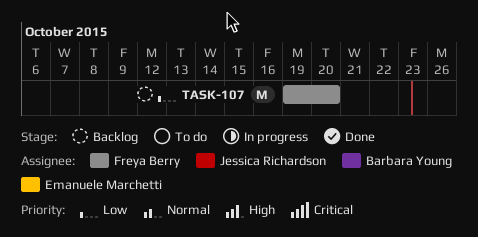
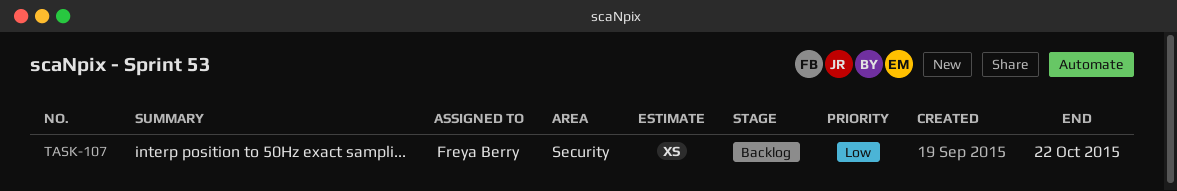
TASK-107, estimate: M -> XS
TASK-107, due: Oct 20 -> Oct 22

